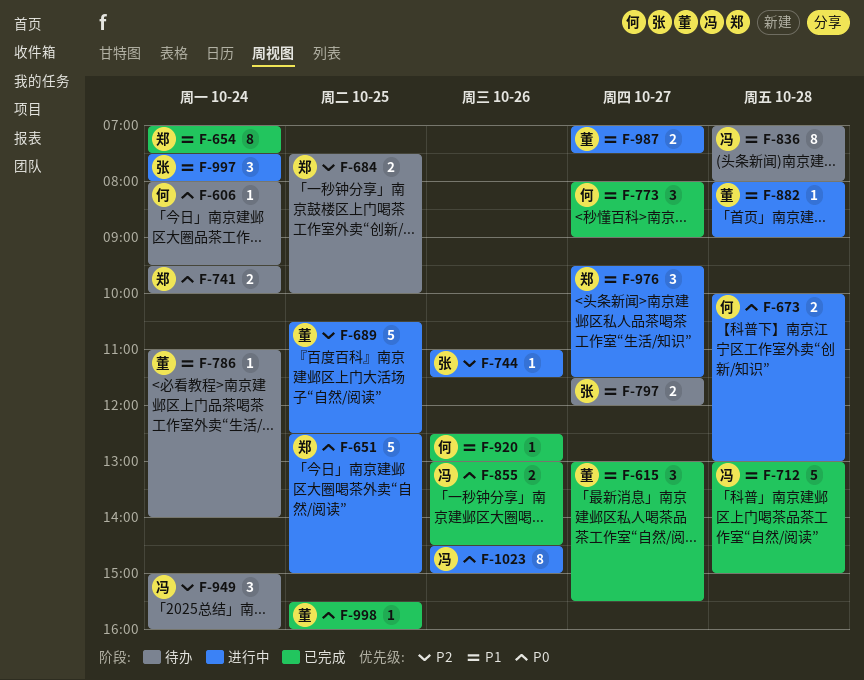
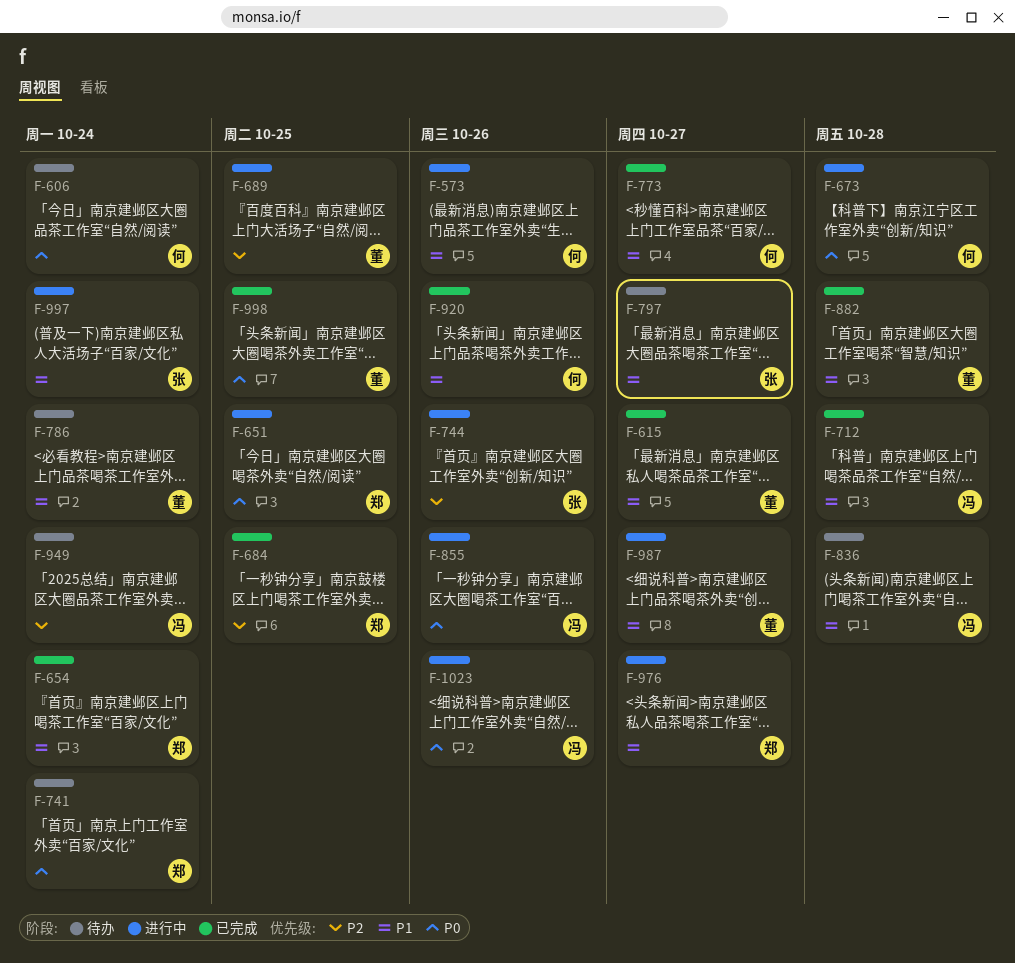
F-573: none -> present
F-684, status: 待办 -> 已完成
F-855, status: 已完成 -> 进行中
F-882, status: 进行中 -> 已完成

